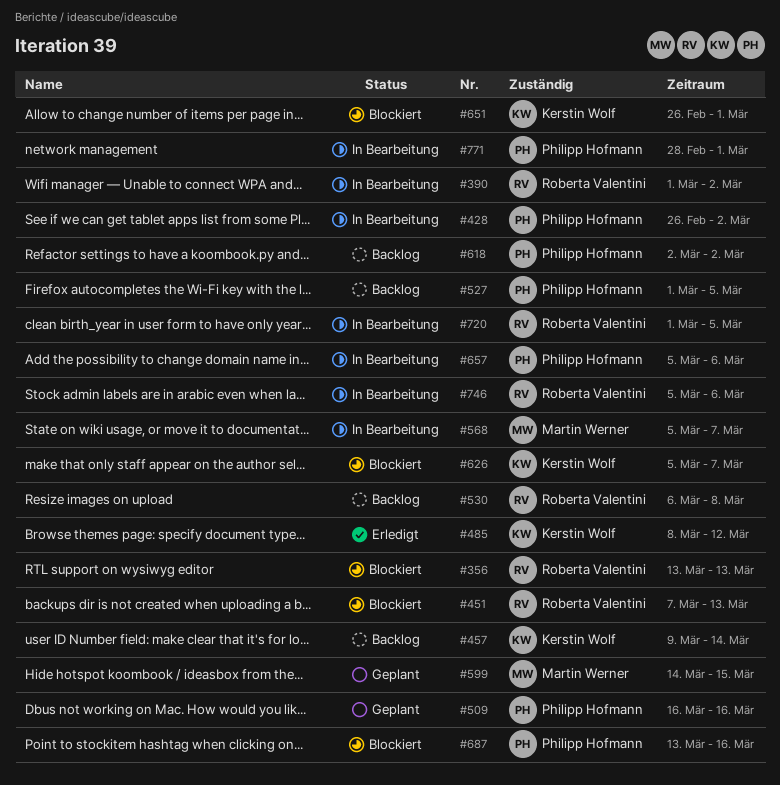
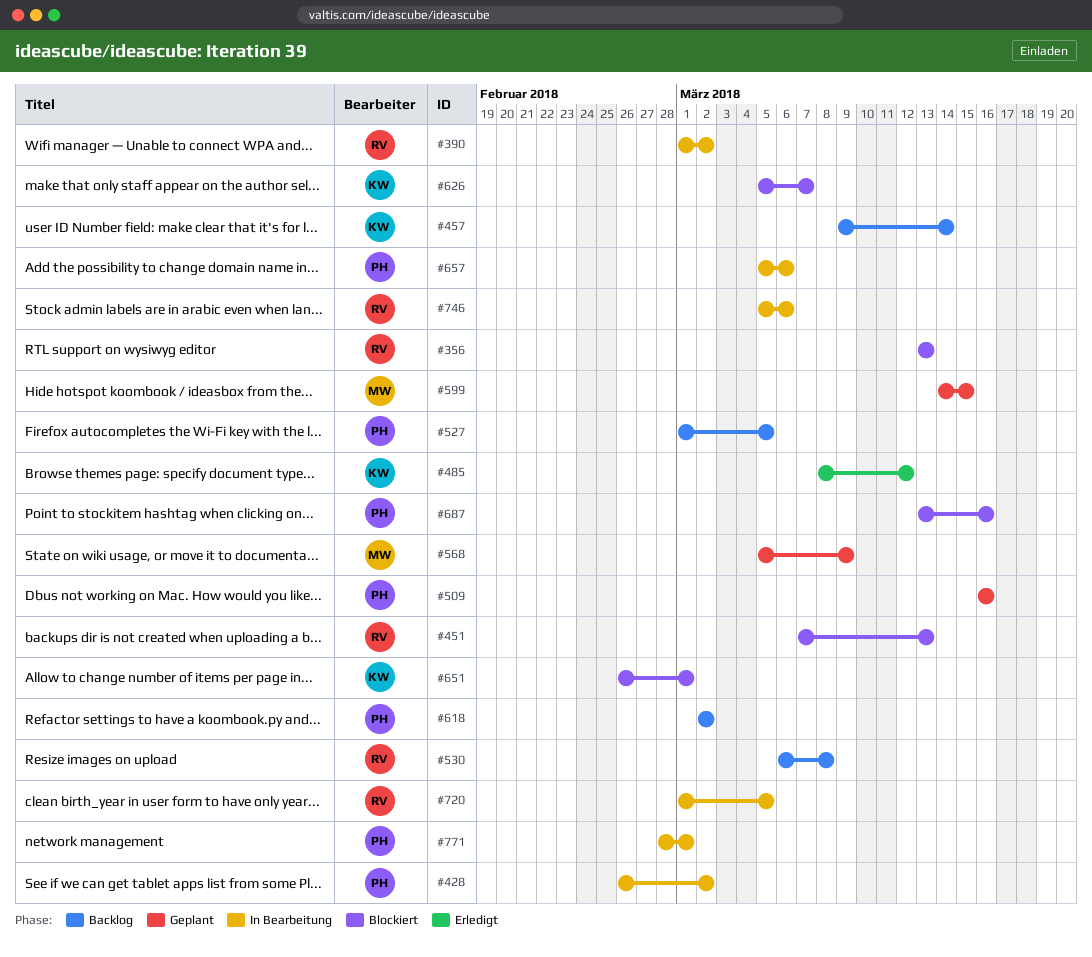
#568, status: In Bearbeitung -> Geplant
#568, due: Mar 7 -> Mar 9

